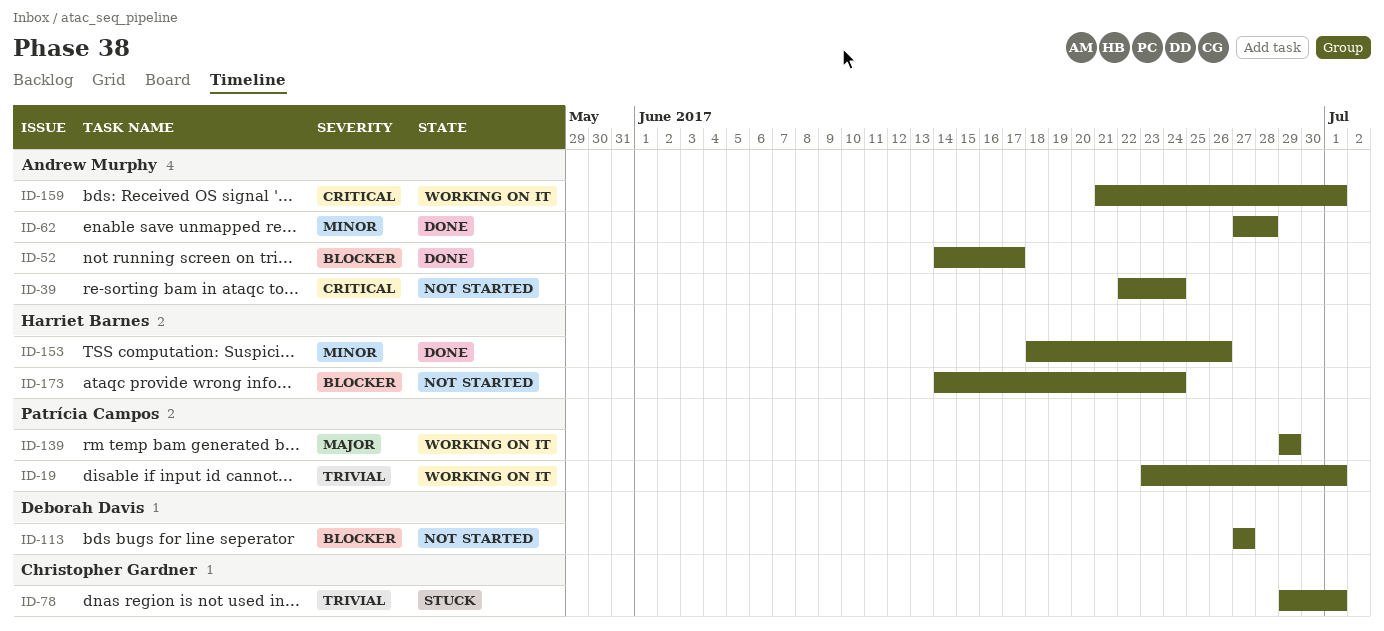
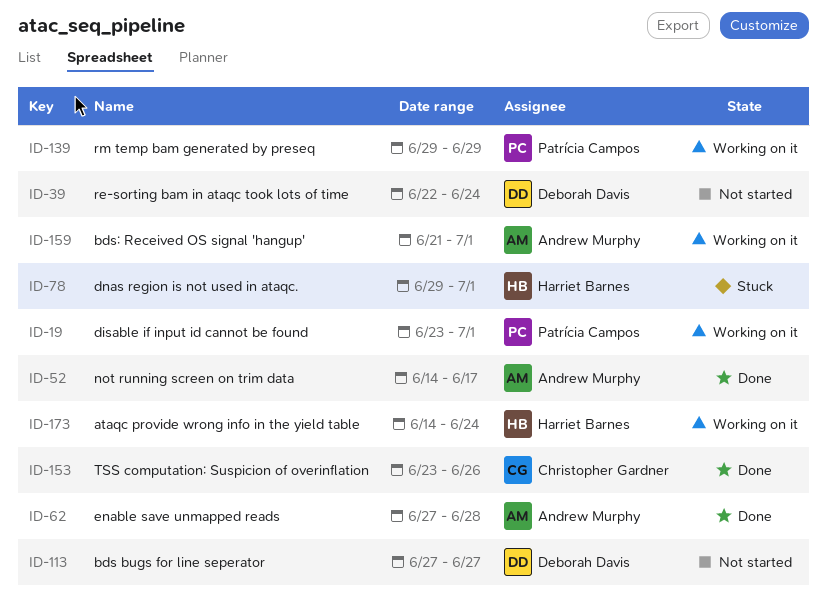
ID-39, owner: Andrew Murphy -> Deborah Davis
ID-78, owner: Christopher Gardner -> Harriet Barnes
ID-153, owner: Harriet Barnes -> Christopher Gardner
ID-153, start: Jun 18 -> Jun 23
ID-173, status: Not started -> Working on it

